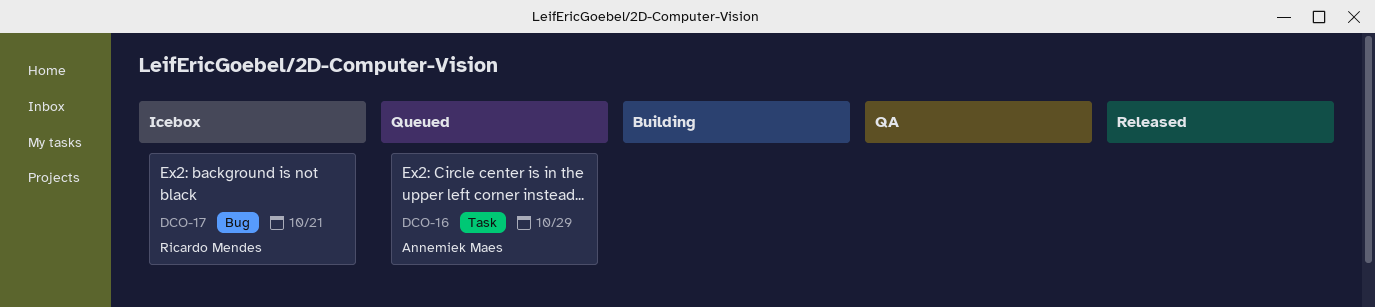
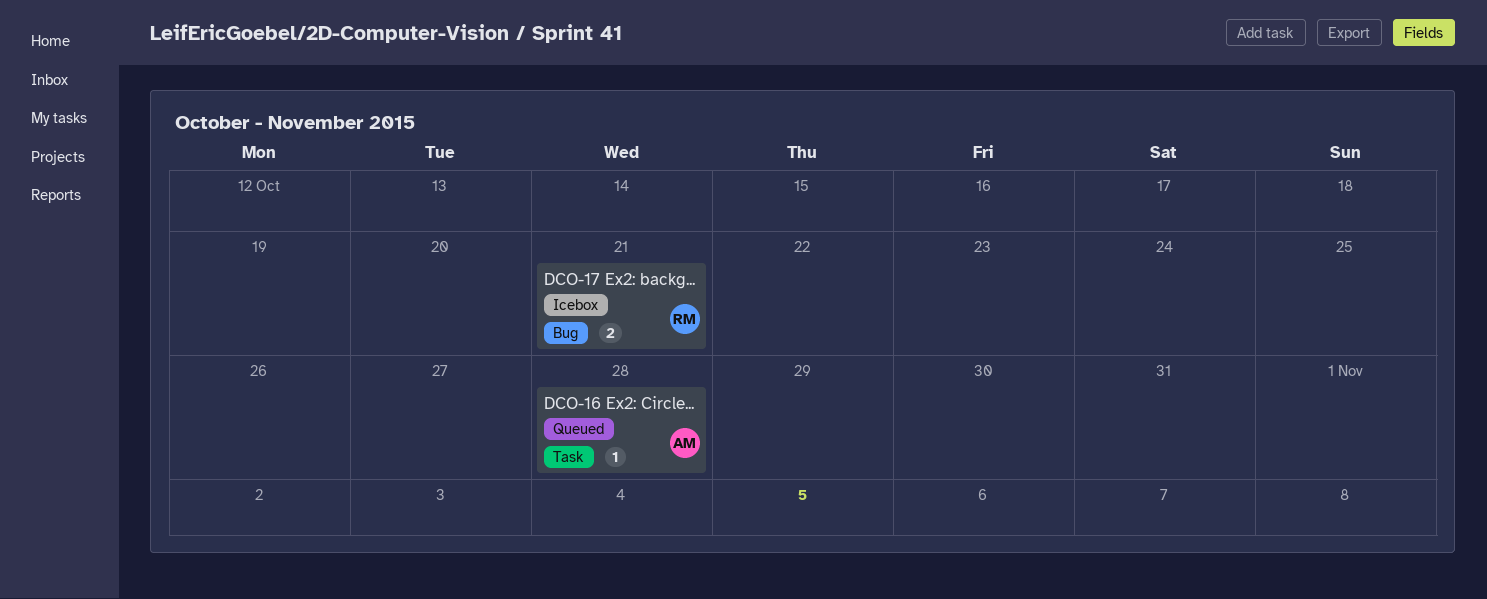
DCO-16, due: Oct 29 -> Oct 28

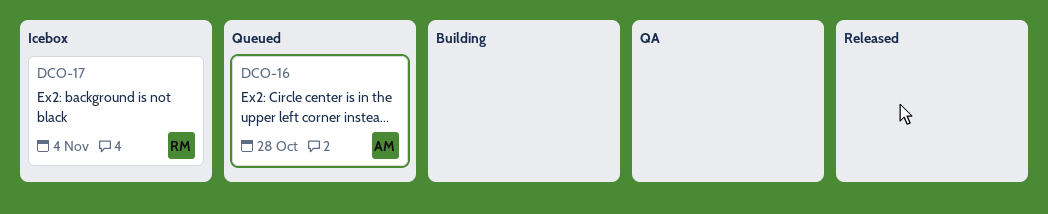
DCO-17, due: Oct 21 -> Nov 4

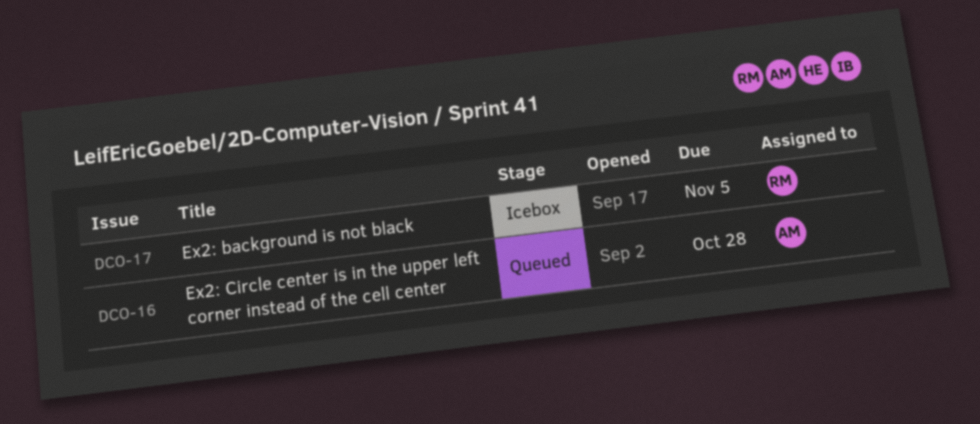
DCO-17, due: Nov 4 -> Nov 5

